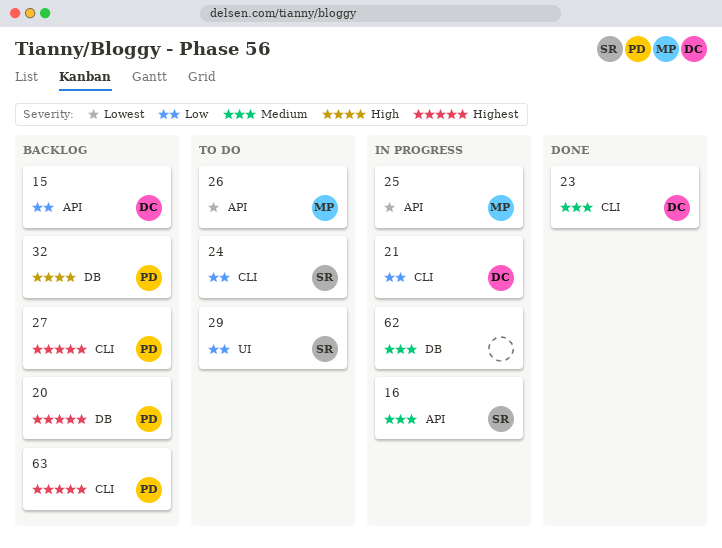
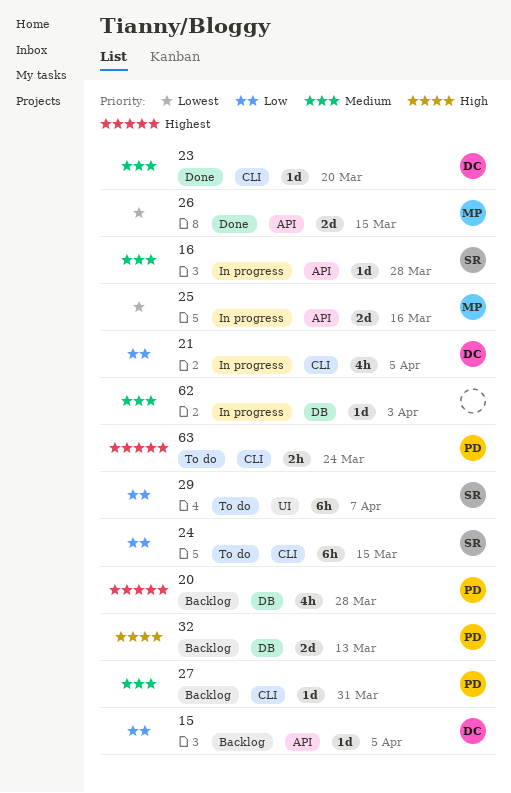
26, status: To do -> Done
27, priority: Highest -> Medium
63, status: Backlog -> To do

